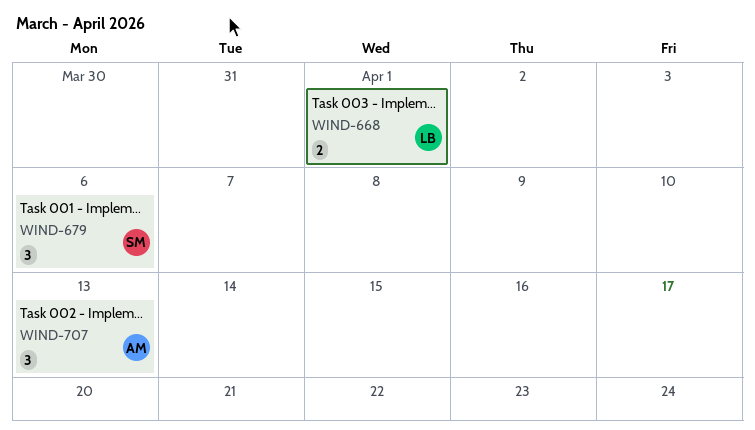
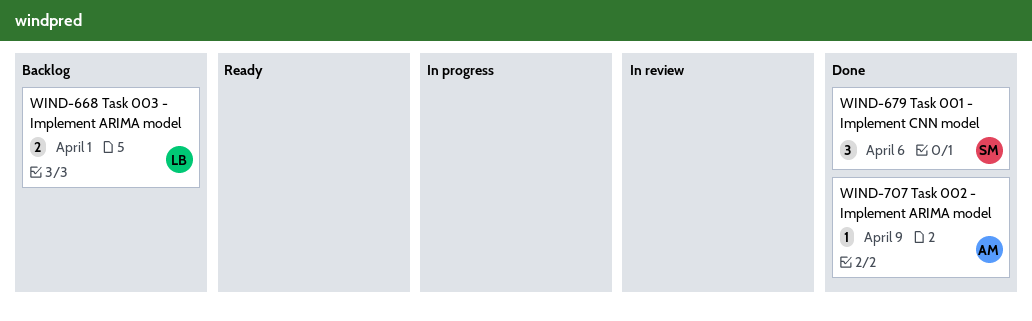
WIND-707, estimate: 3 -> 1
WIND-707, due: Apr 13 -> Apr 9

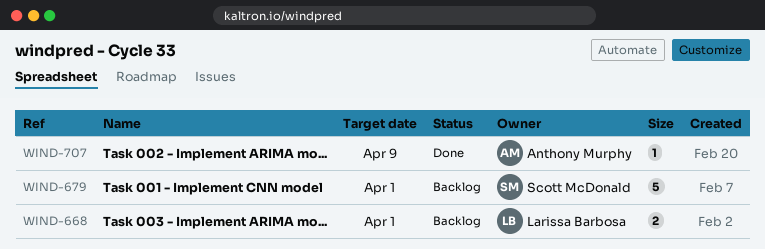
WIND-679, status: Done -> Backlog
WIND-679, estimate: 3 -> 5
WIND-679, due: Apr 6 -> Apr 1

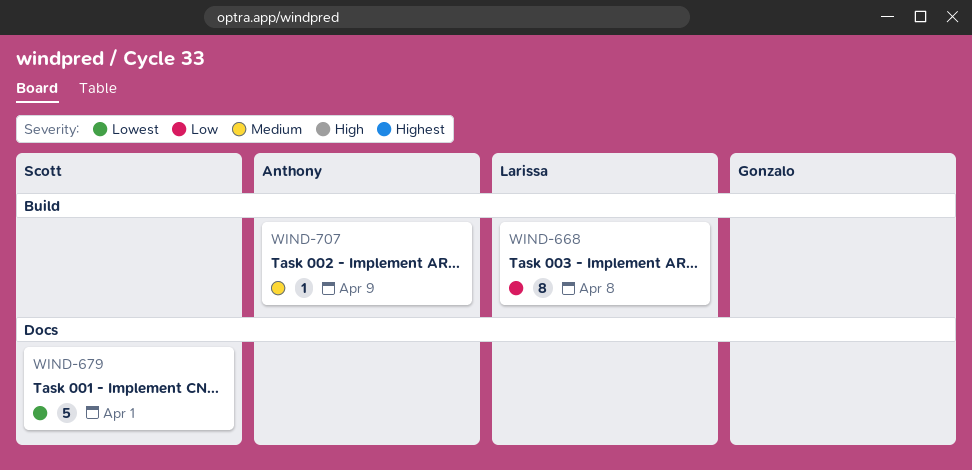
WIND-668, estimate: 2 -> 8
WIND-668, due: Apr 1 -> Apr 8

